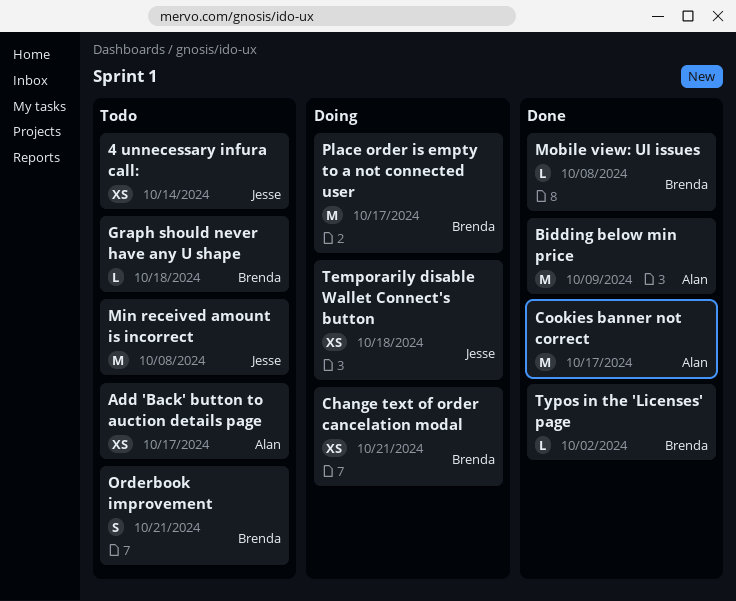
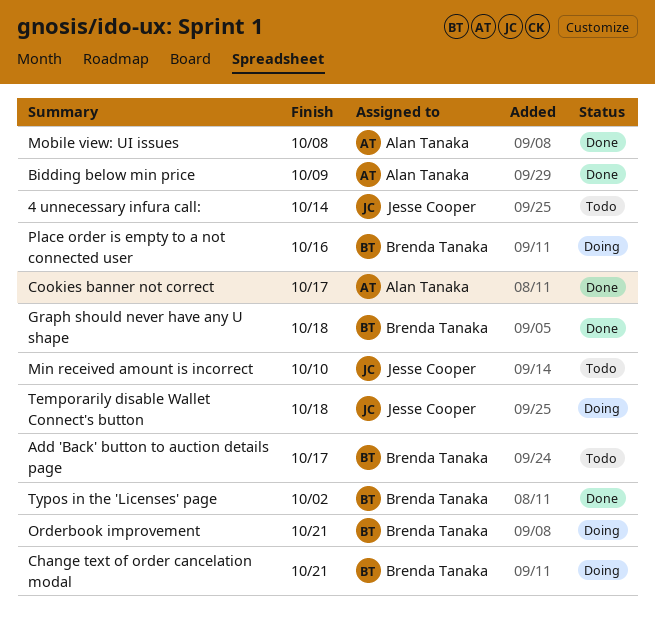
Add 'Back' button to auction details page, owner: Alan Tanaka -> Brenda Tanaka
Graph should never have any U shape, status: Todo -> Done
Min received amount is incorrect, due: Oct 8 -> Oct 10
Mobile view: UI issues, owner: Brenda Tanaka -> Alan Tanaka
Orderbook improvement, status: Todo -> Doing
Place order is empty to a not connected user, due: Oct 17 -> Oct 16

